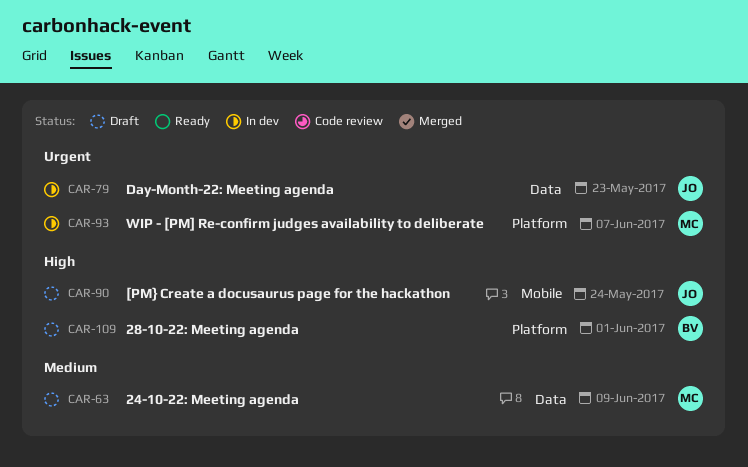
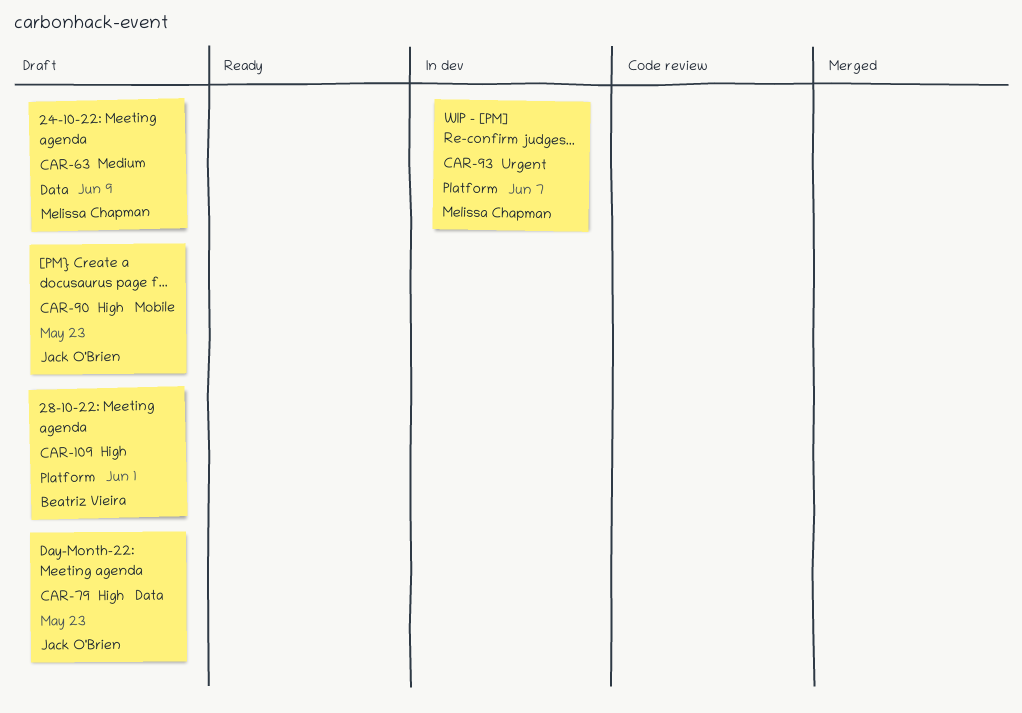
CAR-79, status: In dev -> Draft
CAR-79, priority: Urgent -> High
CAR-90, due: May 24 -> May 23

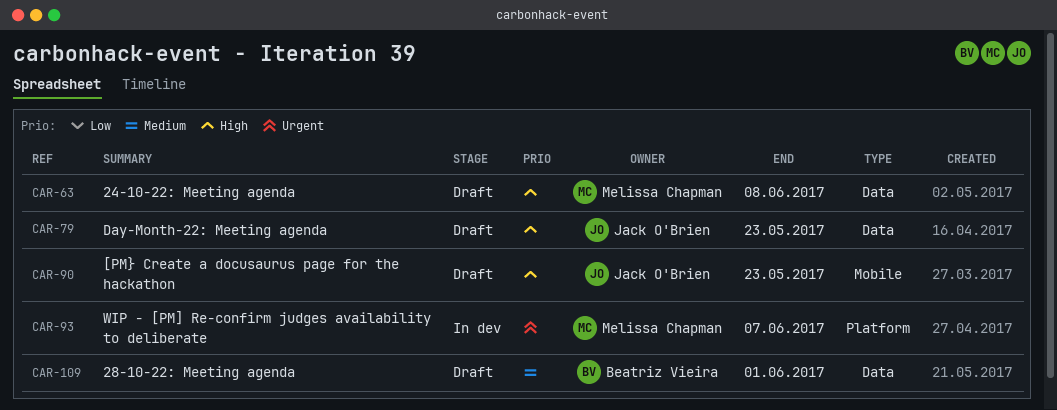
CAR-63, priority: Medium -> High
CAR-63, due: Jun 9 -> Jun 8
CAR-109, priority: High -> Medium
CAR-109, label: Platform -> Data

